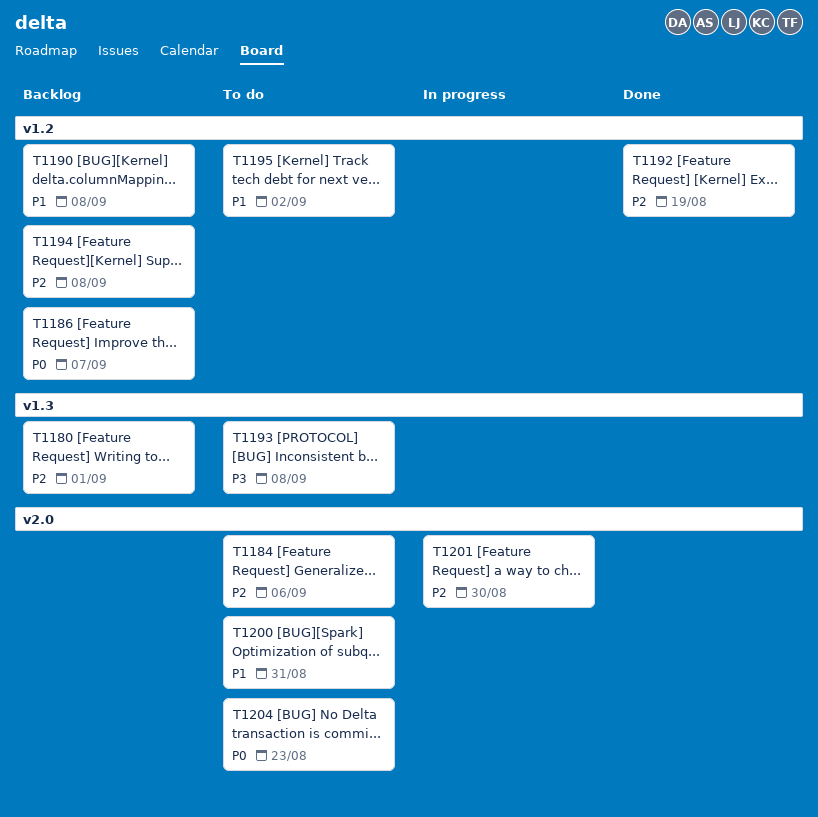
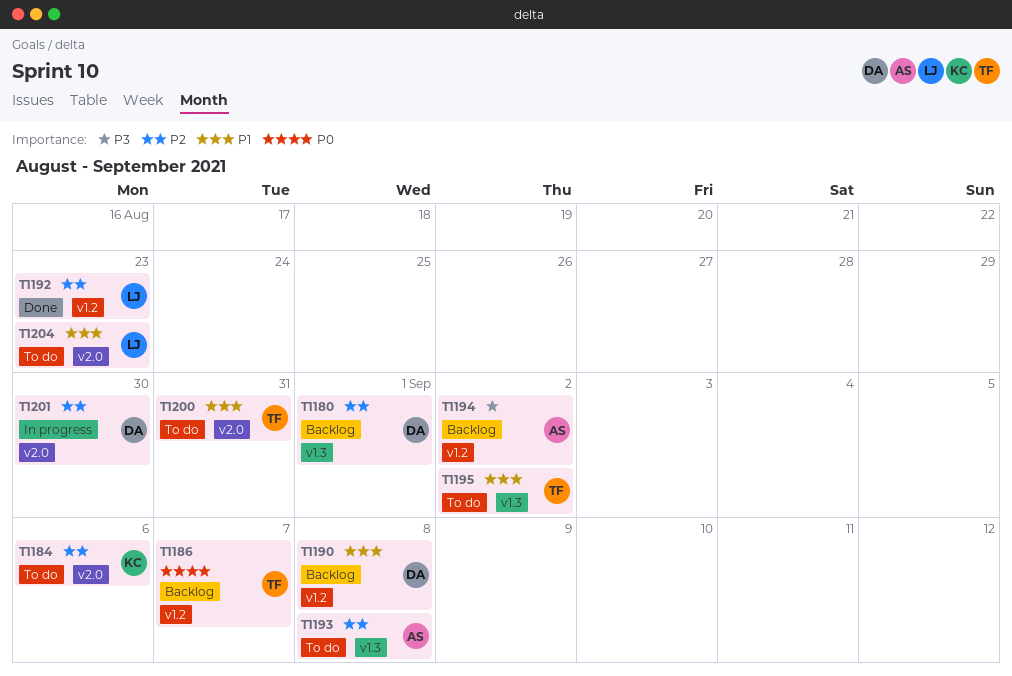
T1192, due: Aug 19 -> Aug 23
T1193, priority: P3 -> P2
T1194, priority: P2 -> P3
T1194, due: Sep 8 -> Sep 2
T1195, label: v1.2 -> v1.3
T1204, priority: P0 -> P1

